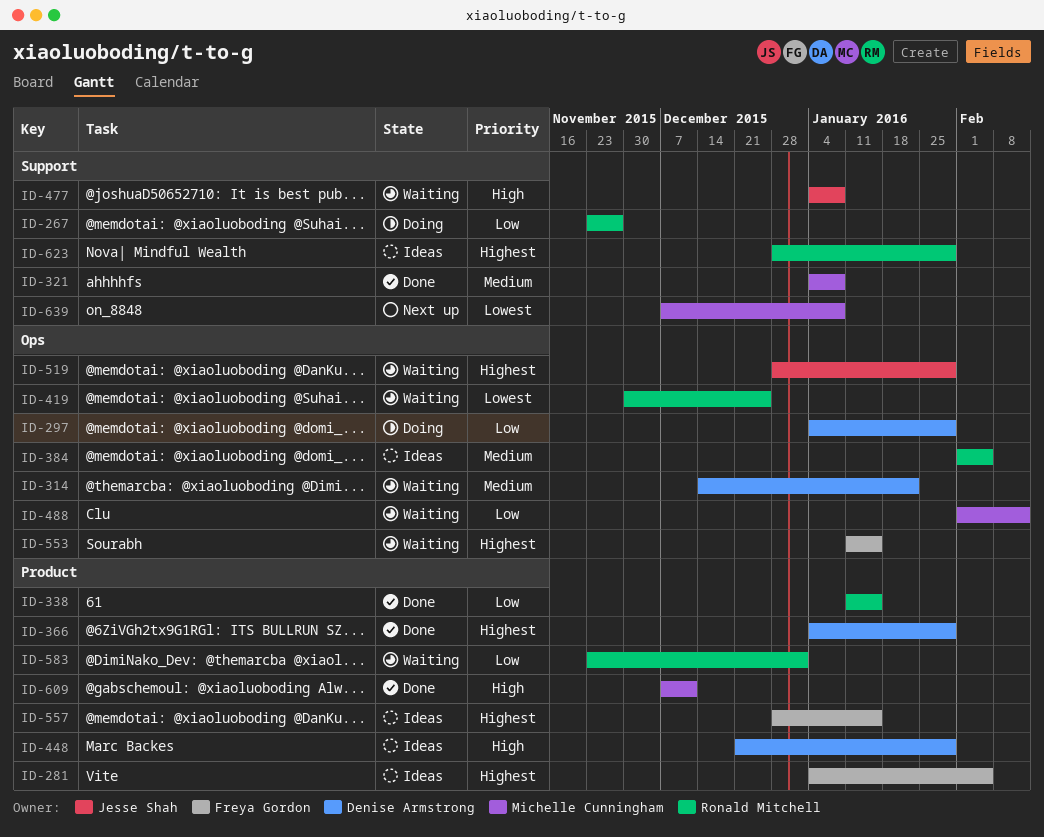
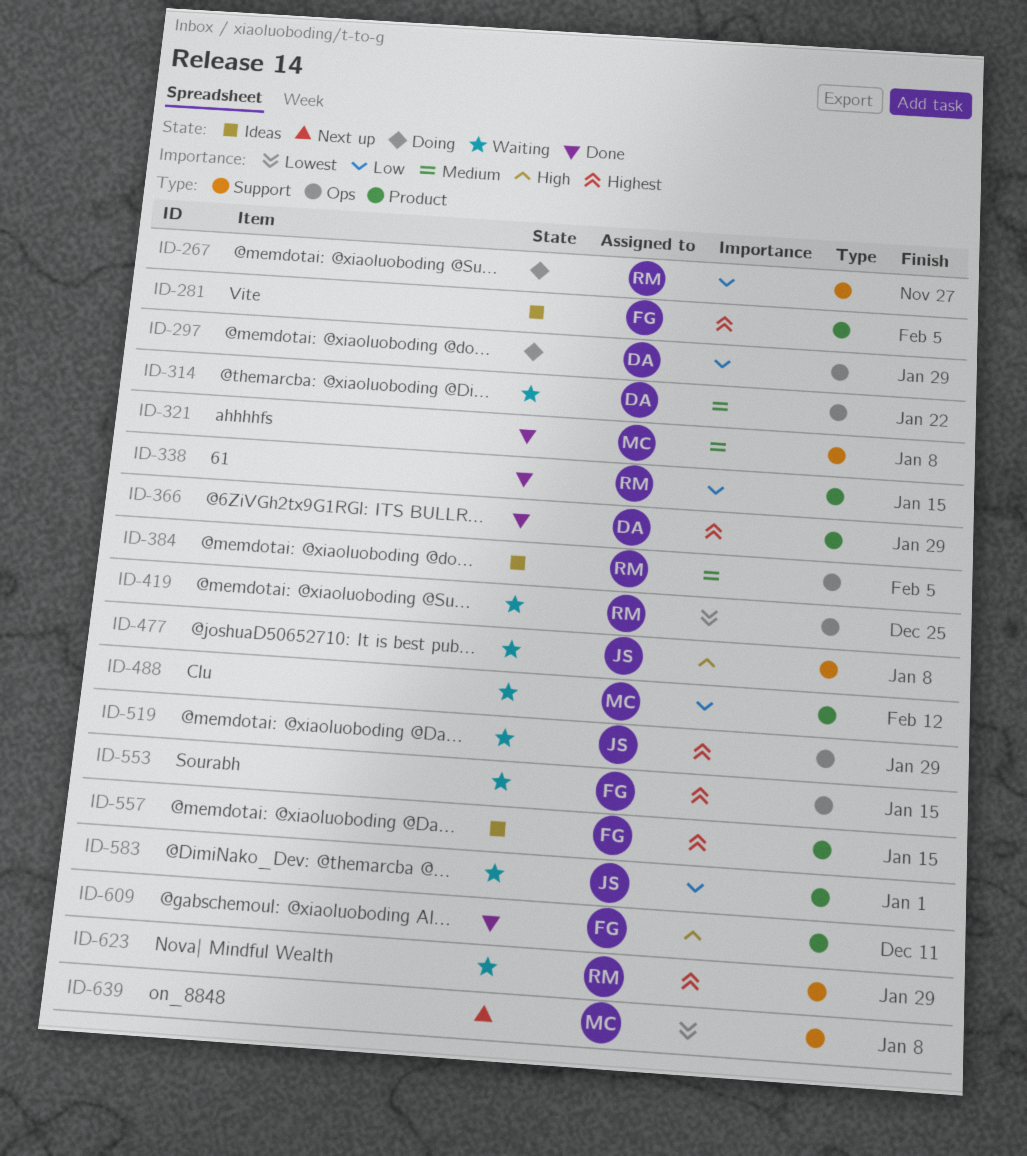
ID-448: present -> none
ID-488, label: Ops -> Product
ID-583, owner: Ronald Mitchell -> Jesse Shah
ID-609, owner: Michelle Cunningham -> Freya Gordon
ID-623, status: Ideas -> Waiting

